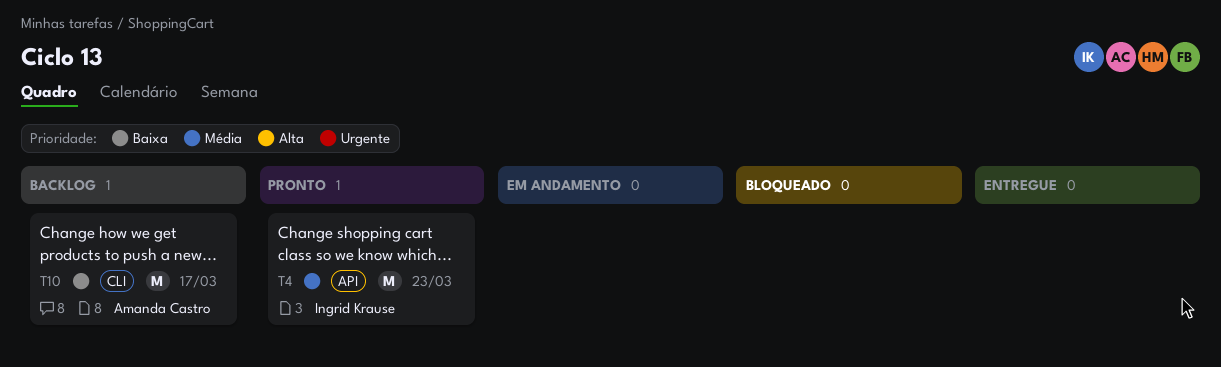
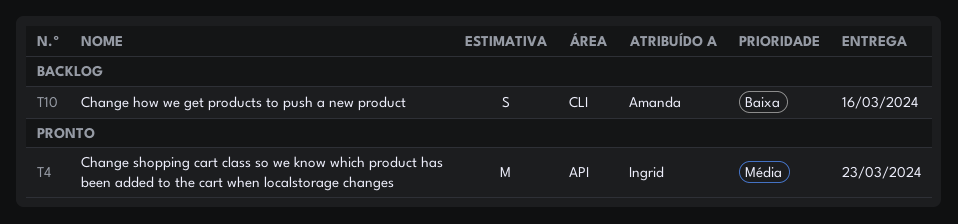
T10, estimate: M -> S
T10, due: Mar 17 -> Mar 16

